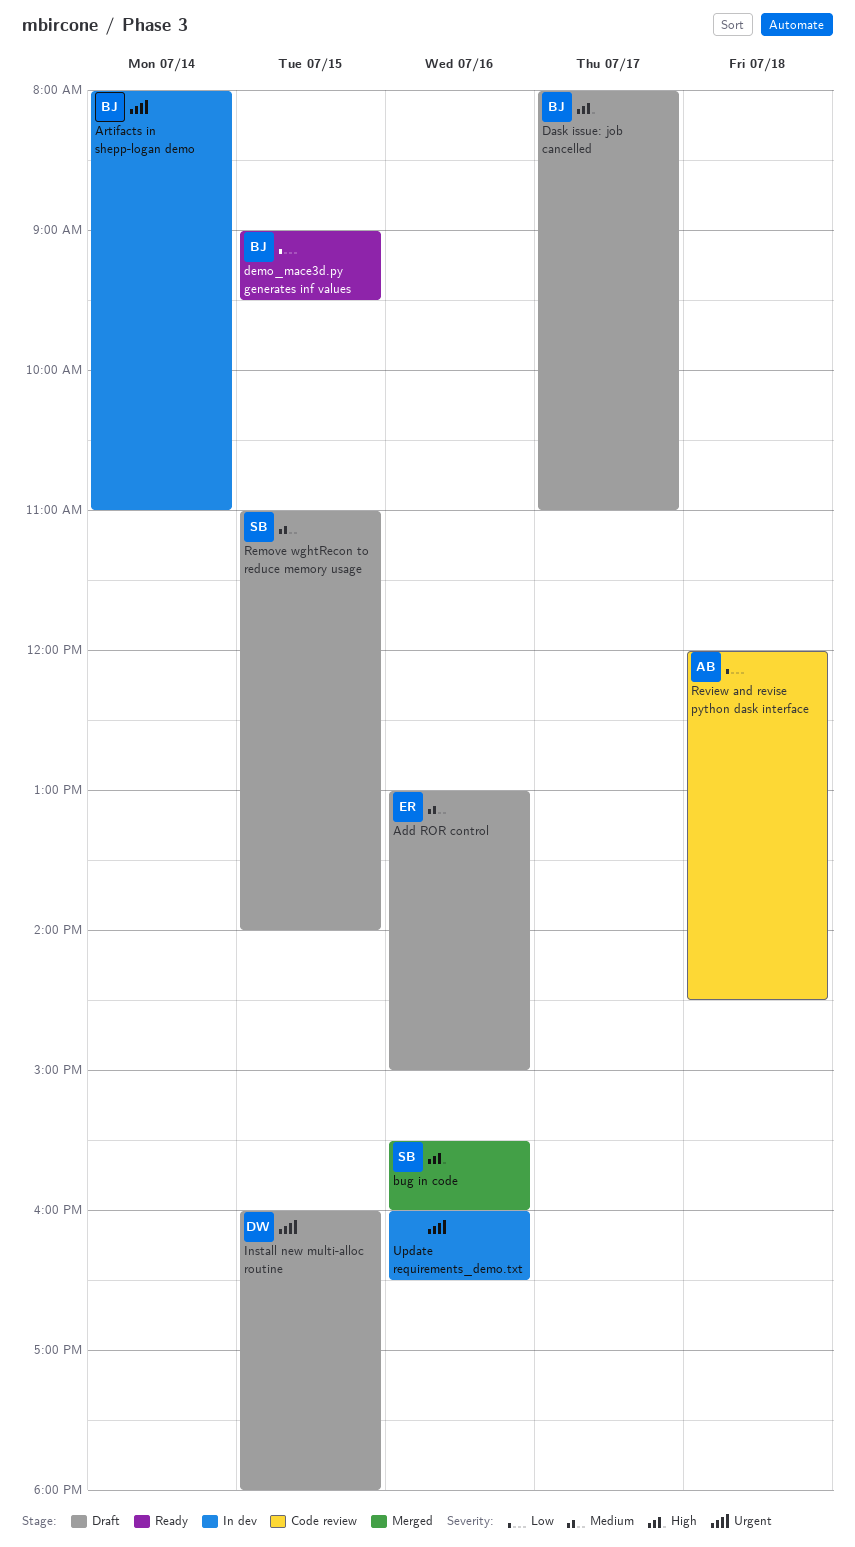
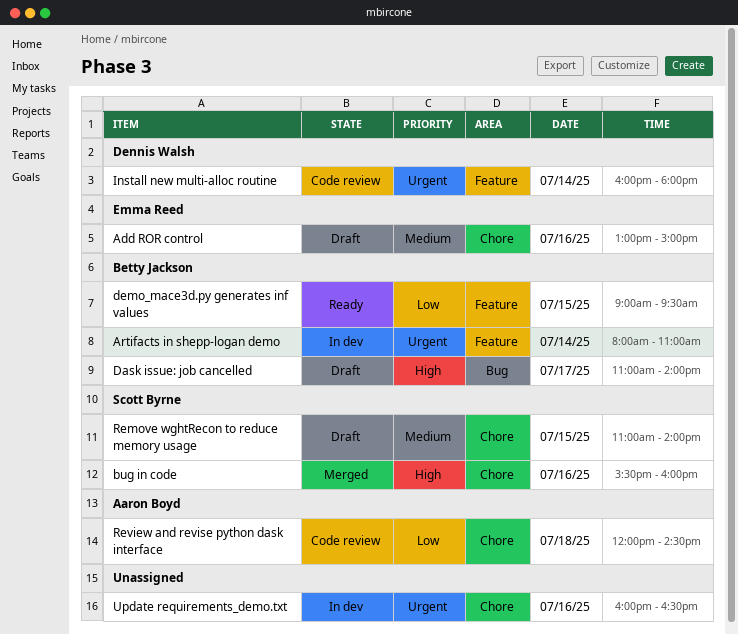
Dask issue: job cancelled, begins: 08:00 -> 11:00
Dask issue: job cancelled, ends: 11:00 -> 14:00
Install new multi-alloc routine, status: Draft -> Code review
Install new multi-alloc routine, day: Jul 15 -> Jul 14

